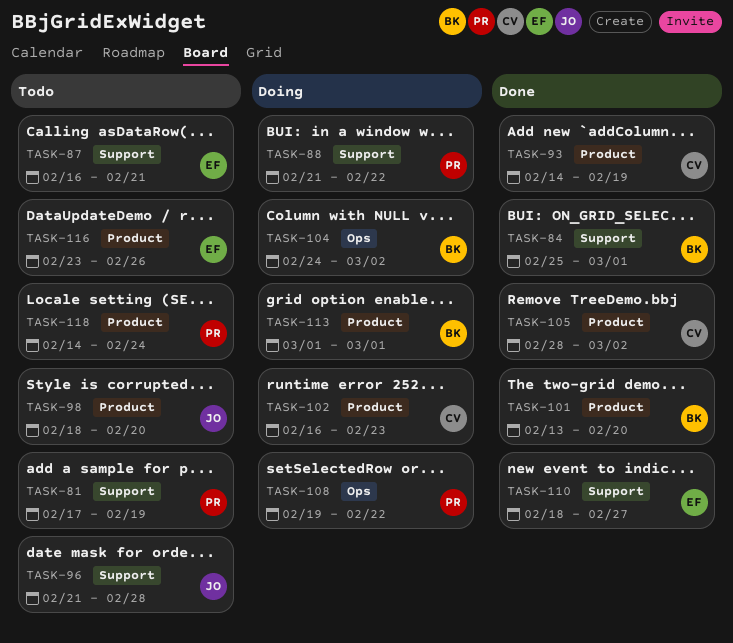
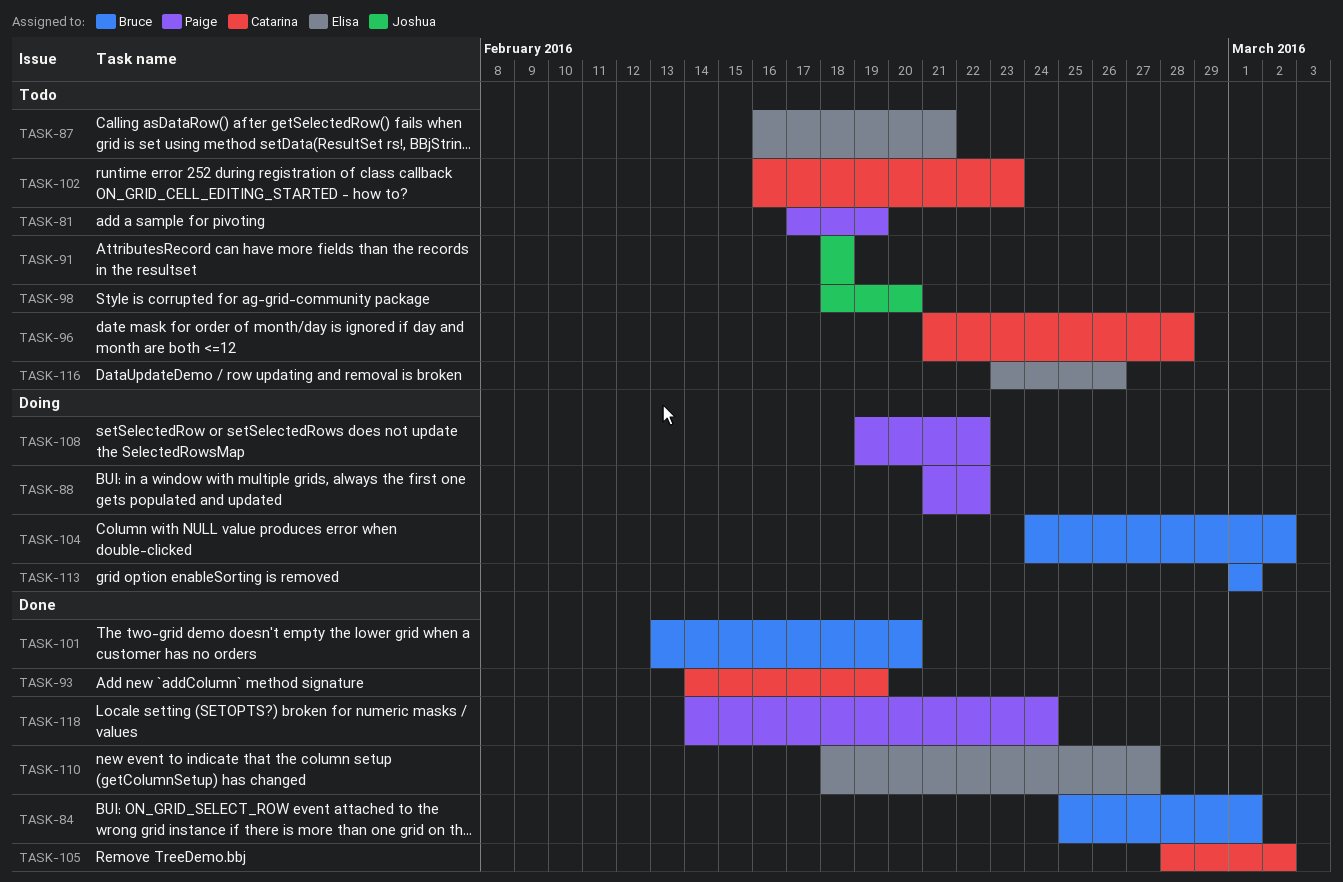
TASK-91: none -> present
TASK-96, owner: Joshua -> Catarina
TASK-102, status: Doing -> Todo
TASK-118, status: Todo -> Done

